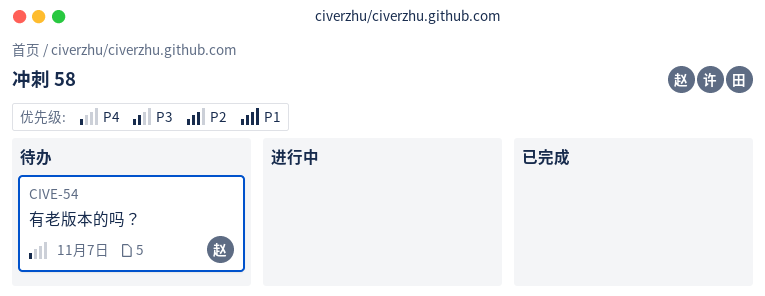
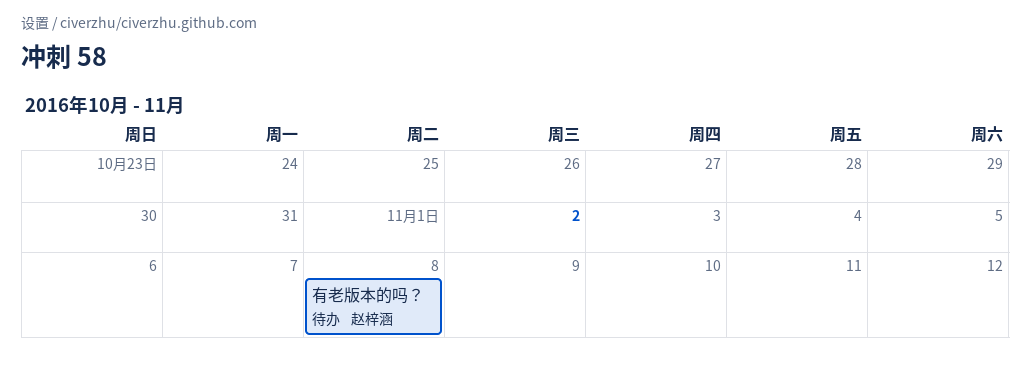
有老版本的吗？, due: Nov 7 -> Nov 8

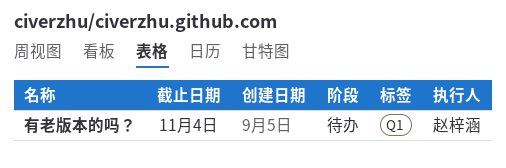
有老版本的吗？, due: Nov 8 -> Nov 4

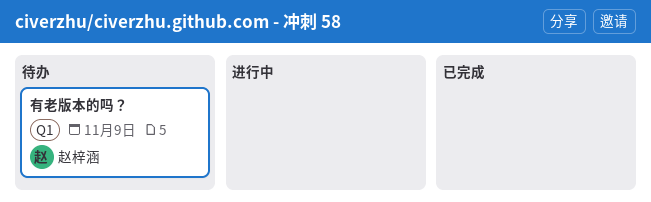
有老版本的吗？, due: Nov 4 -> Nov 9

